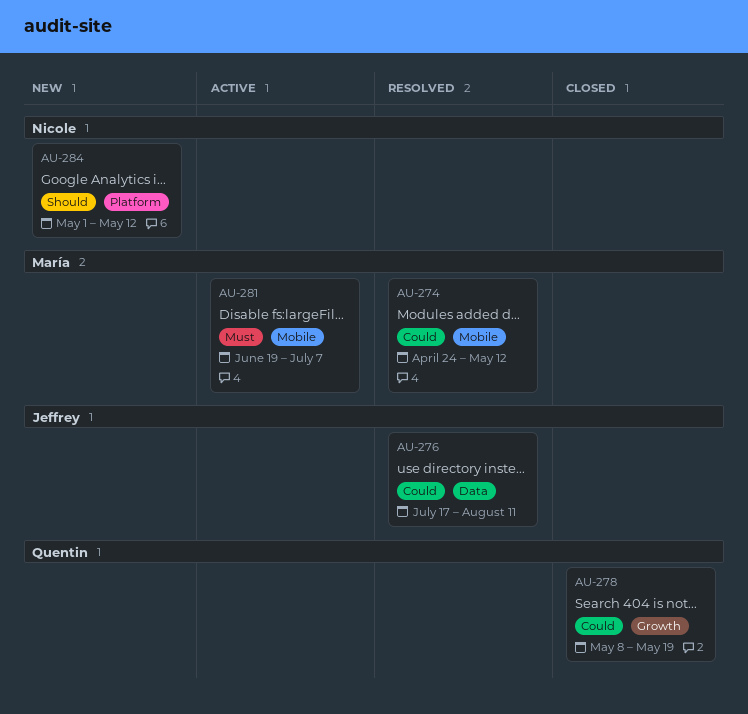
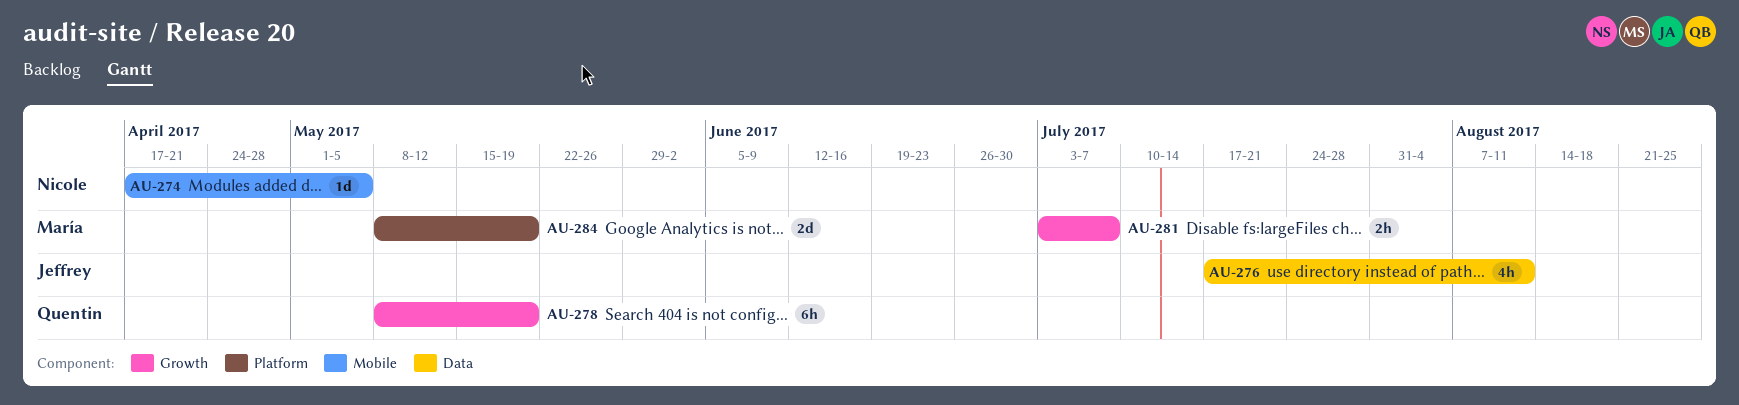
AU-274, owner: María -> Nicole
AU-274, start: Apr 24 -> Apr 17
AU-274, due: May 12 -> May 5
AU-281, label: Mobile -> Growth
AU-281, start: Jun 19 -> Jul 3
AU-284, owner: Nicole -> María
AU-284, start: May 1 -> May 8
AU-284, due: May 12 -> May 19

